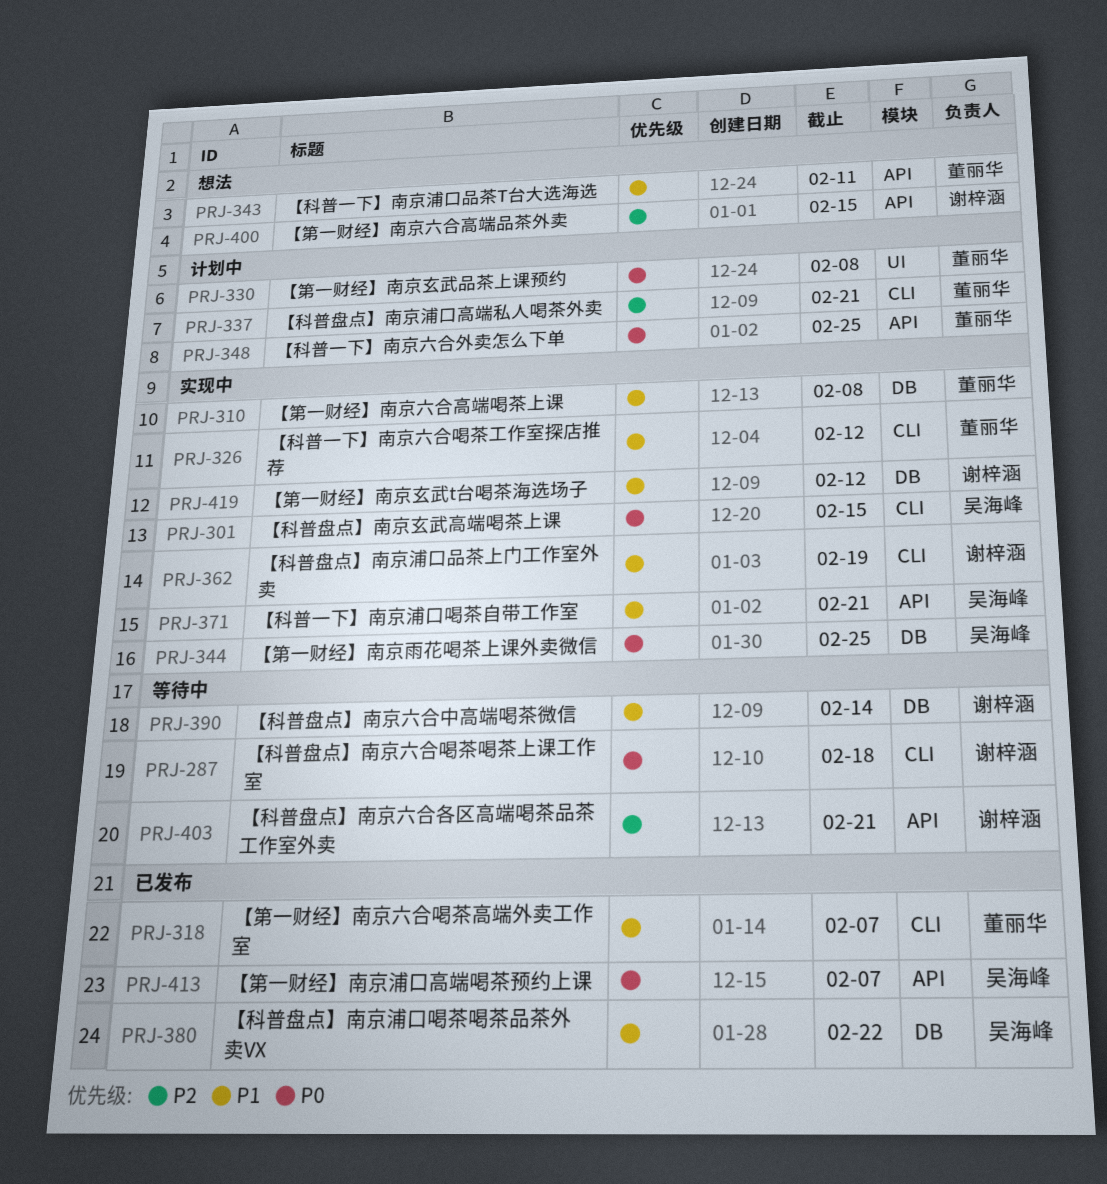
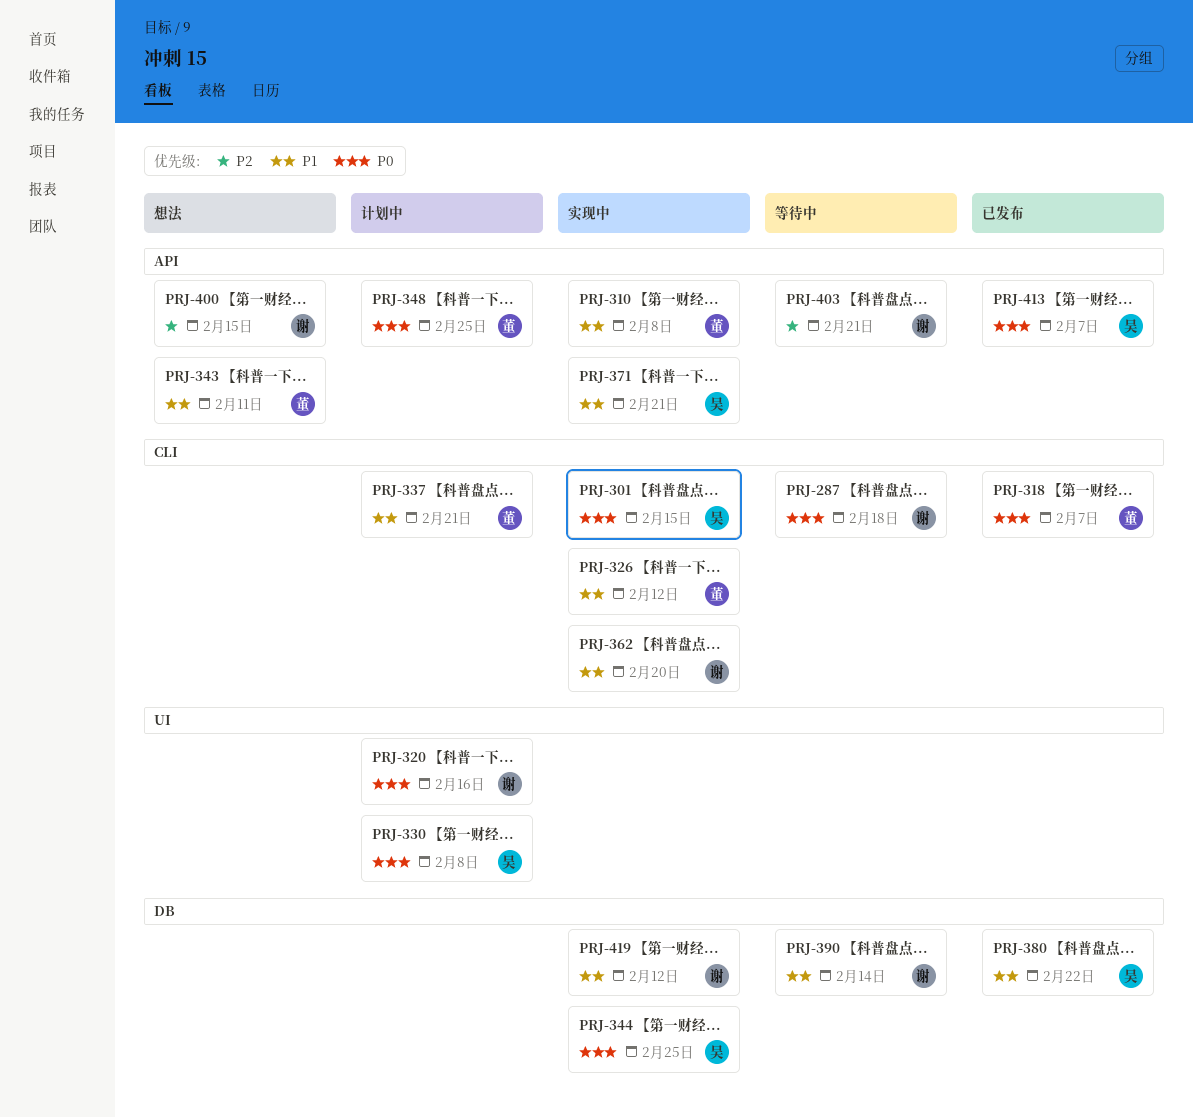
PRJ-310, label: DB -> API
PRJ-318, priority: P1 -> P0
PRJ-320: none -> present
PRJ-330, owner: 董丽华 -> 吴海峰
PRJ-337, priority: P2 -> P1
PRJ-362, due: Feb 19 -> Feb 20

